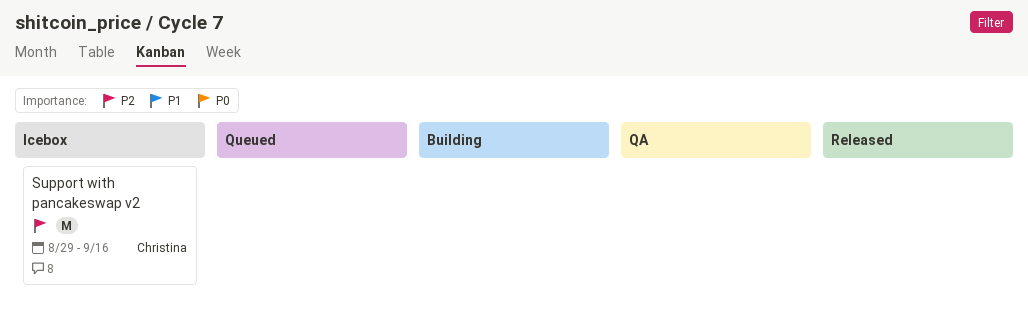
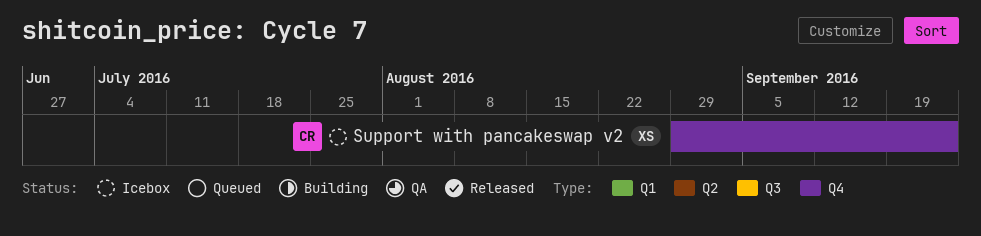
Support with pancakeswap v2, estimate: M -> XS
Support with pancakeswap v2, due: Sep 16 -> Sep 23

